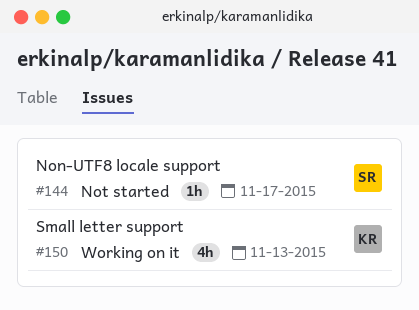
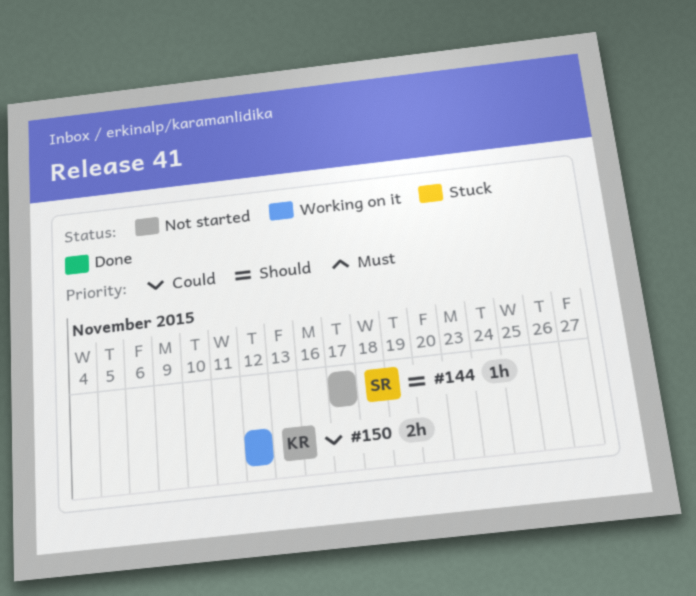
#150, estimate: 4h -> 2h
#150, due: Nov 13 -> Nov 12

